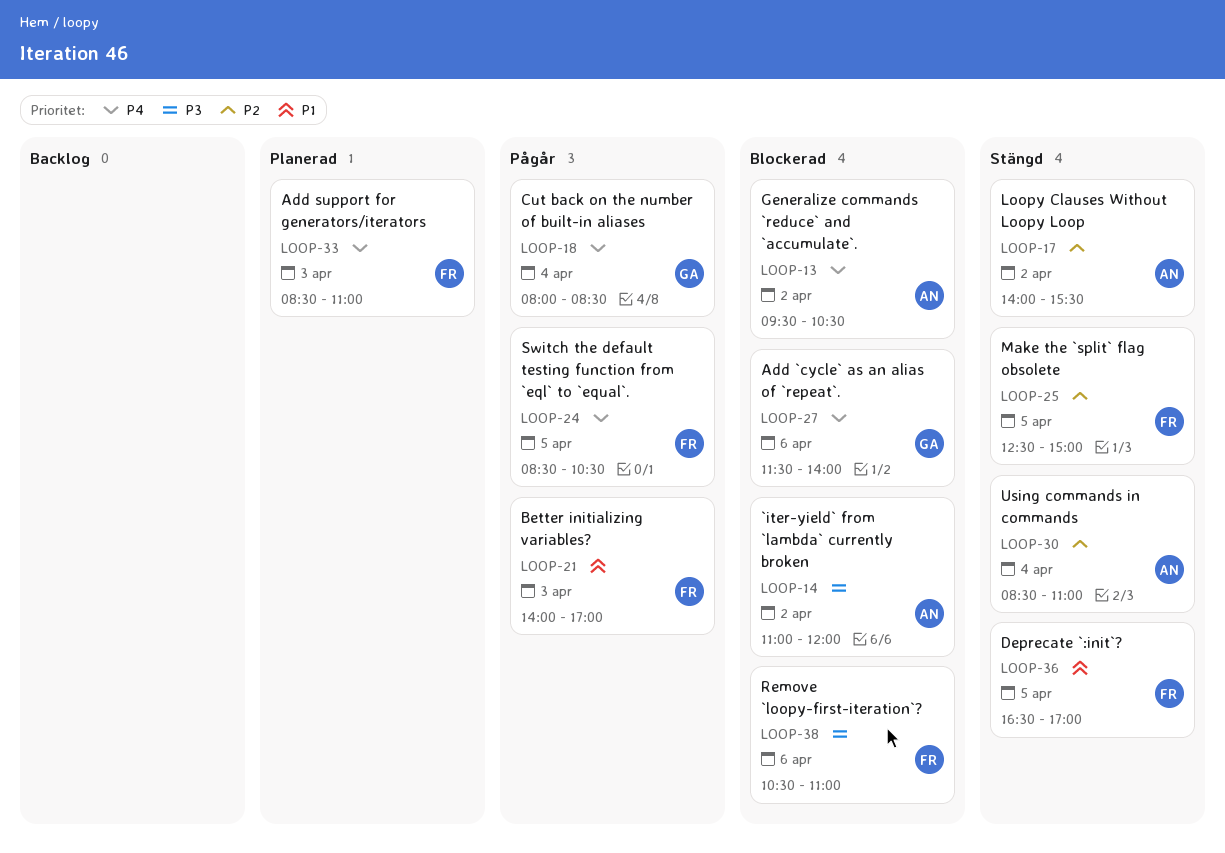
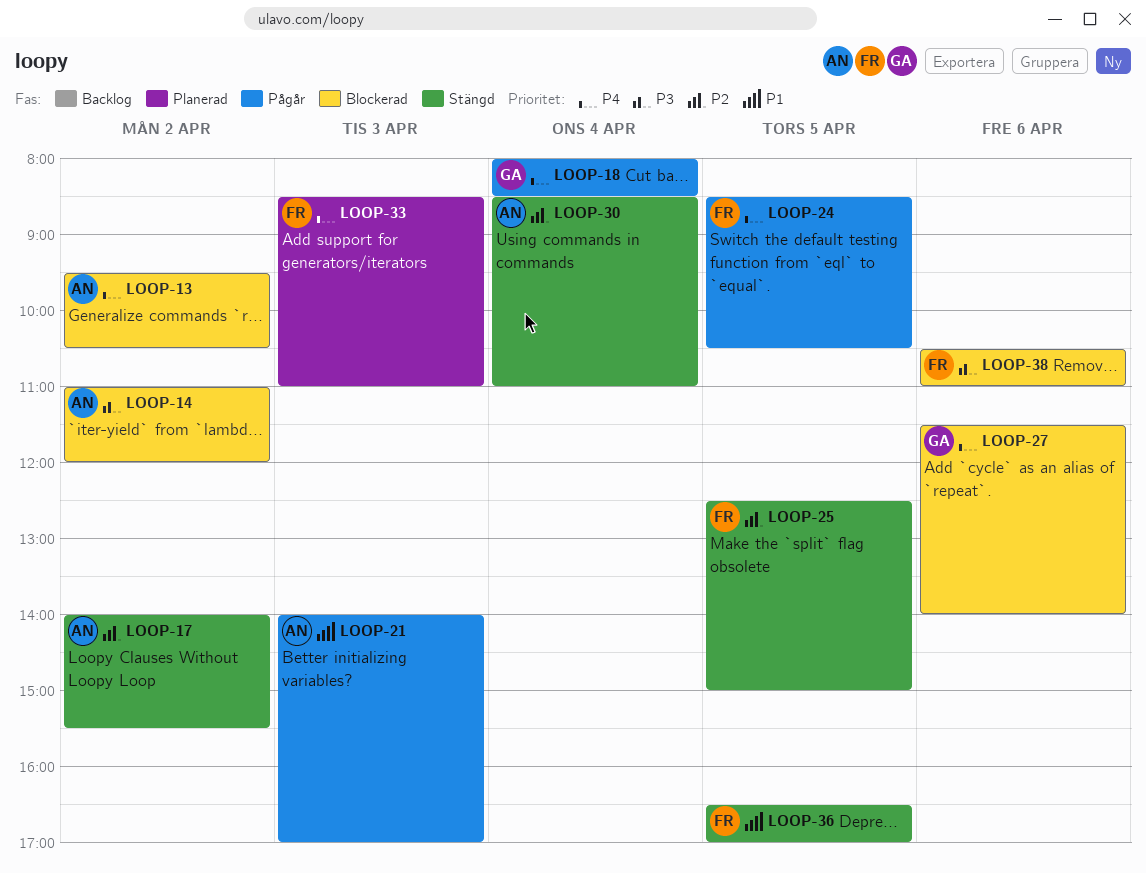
LOOP-21, owner: FR -> AN

